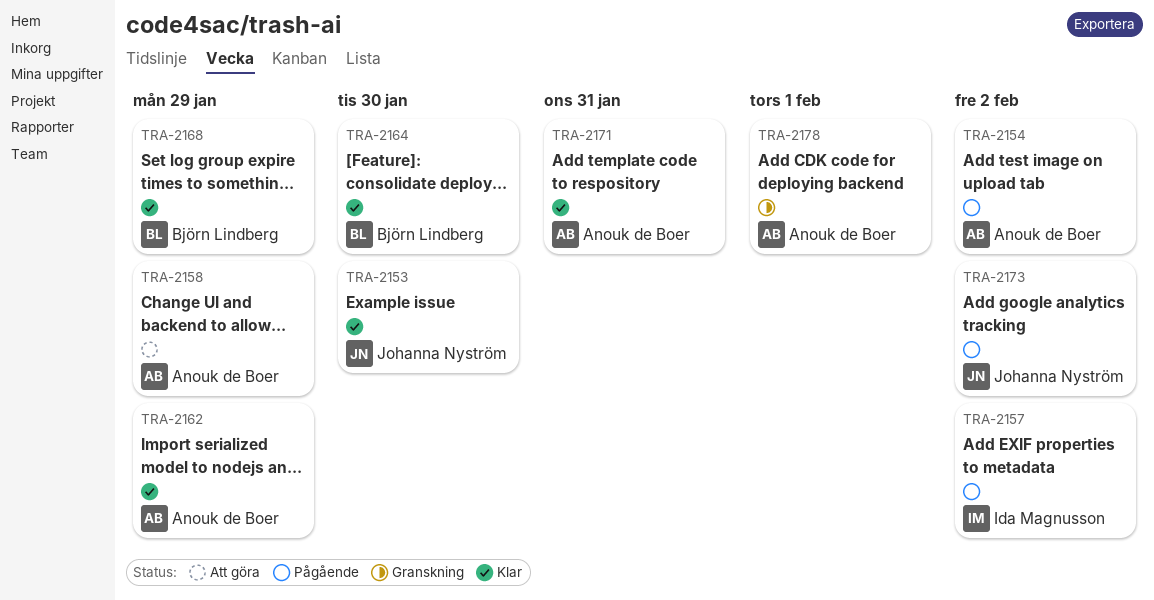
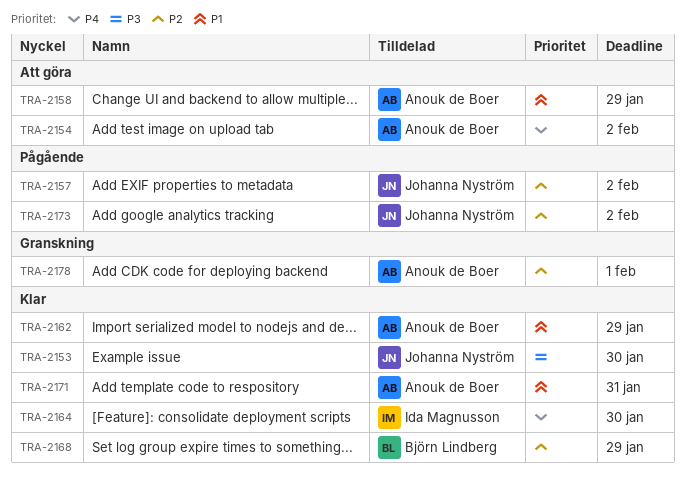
TRA-2154, status: Pågående -> Att göra
TRA-2157, owner: Ida Magnusson -> Johanna Nyström
TRA-2164, owner: Björn Lindberg -> Ida Magnusson

